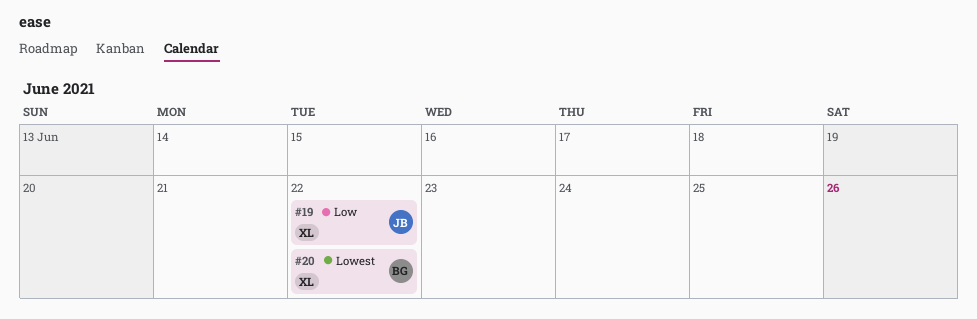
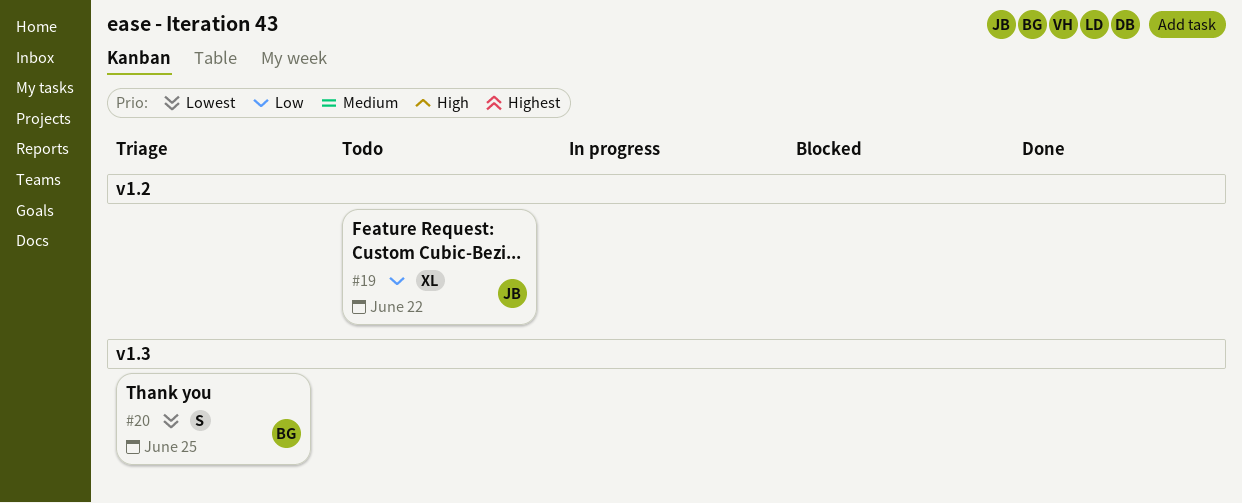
#20, estimate: XL -> S
#20, due: Jun 22 -> Jun 25

